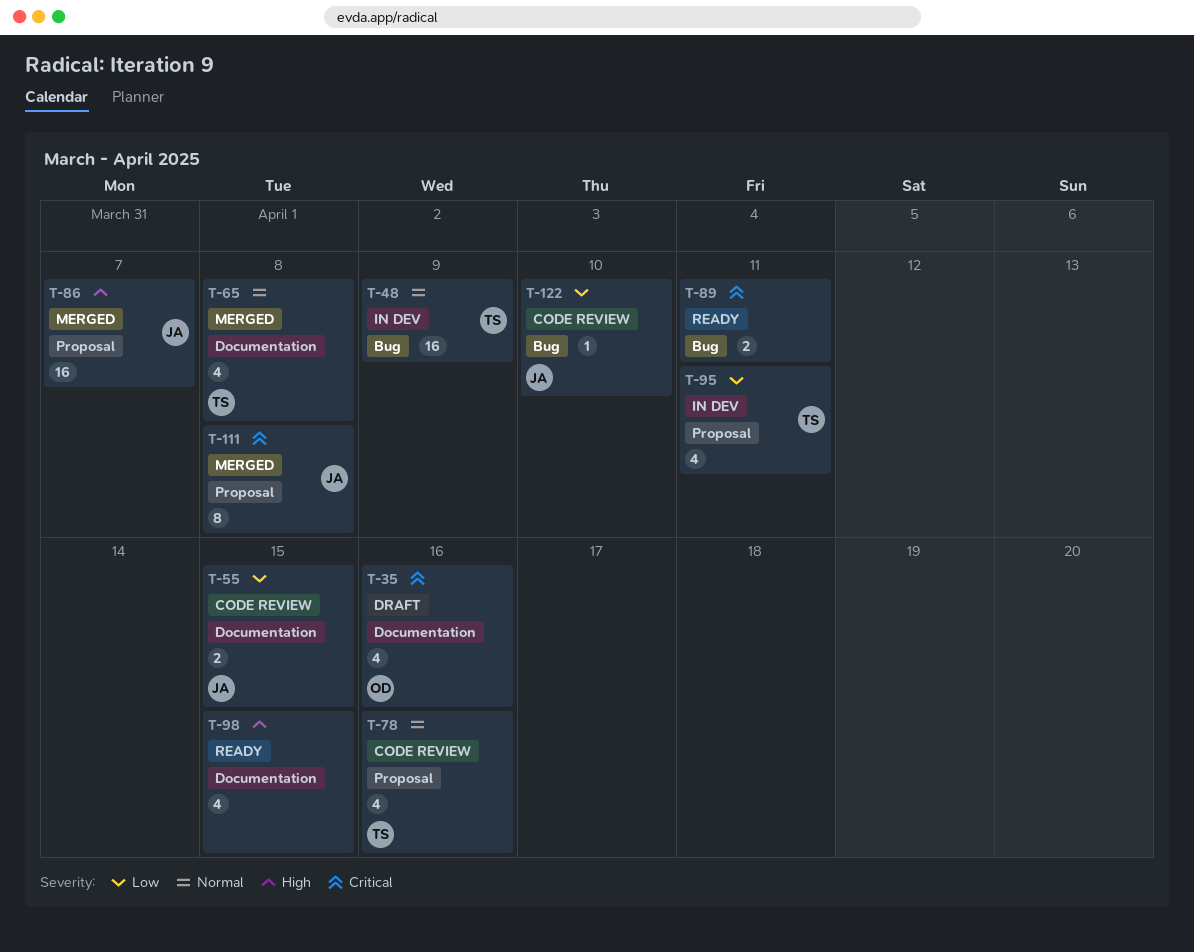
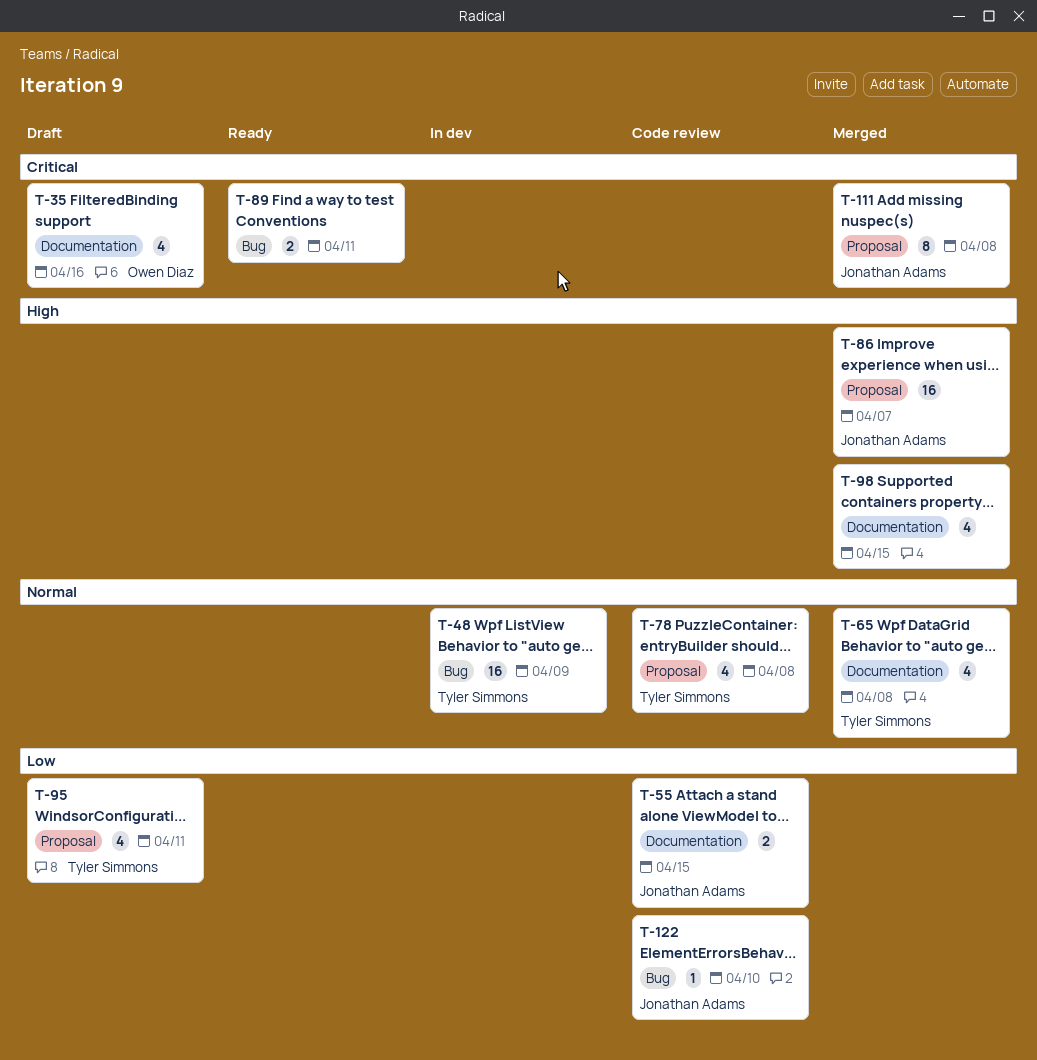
T-78, due: Apr 16 -> Apr 8
T-95, status: In dev -> Draft
T-98, status: Ready -> Merged

